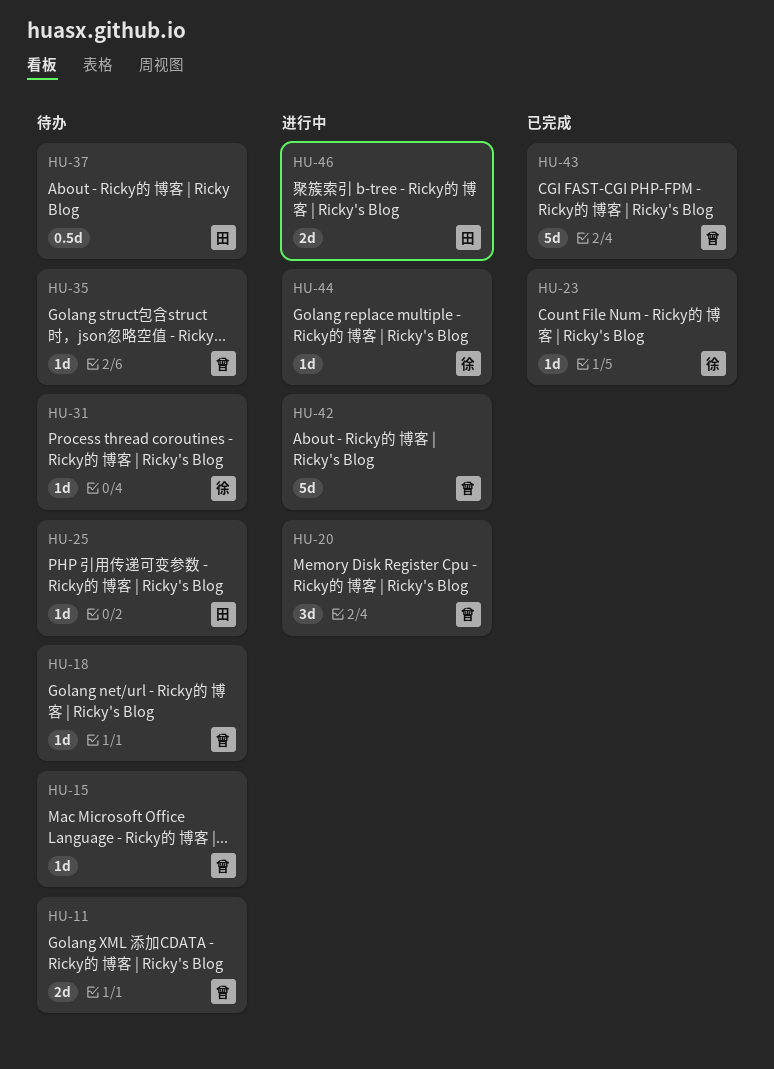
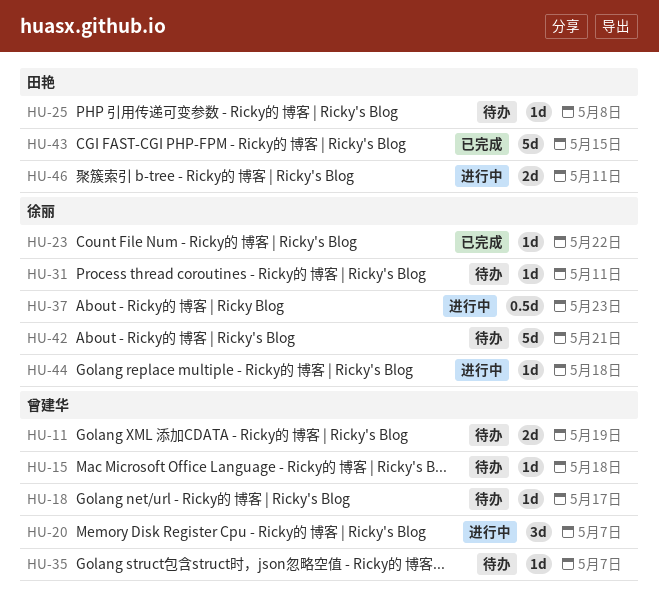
HU-37, status: 待办 -> 进行中
HU-37, owner: 田艳 -> 徐丽
HU-42, status: 进行中 -> 待办
HU-42, owner: 曾建华 -> 徐丽
HU-43, owner: 曾建华 -> 田艳

